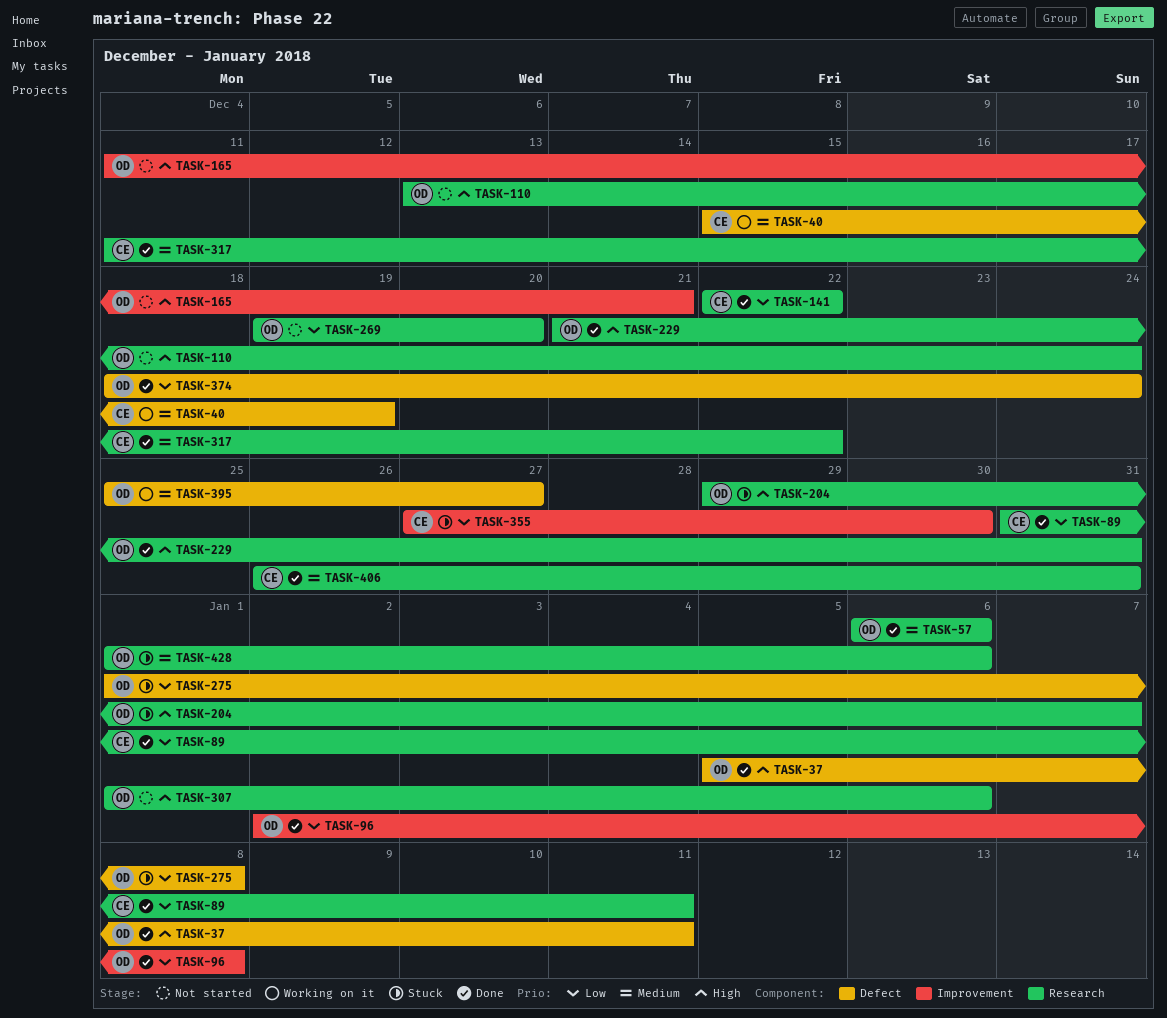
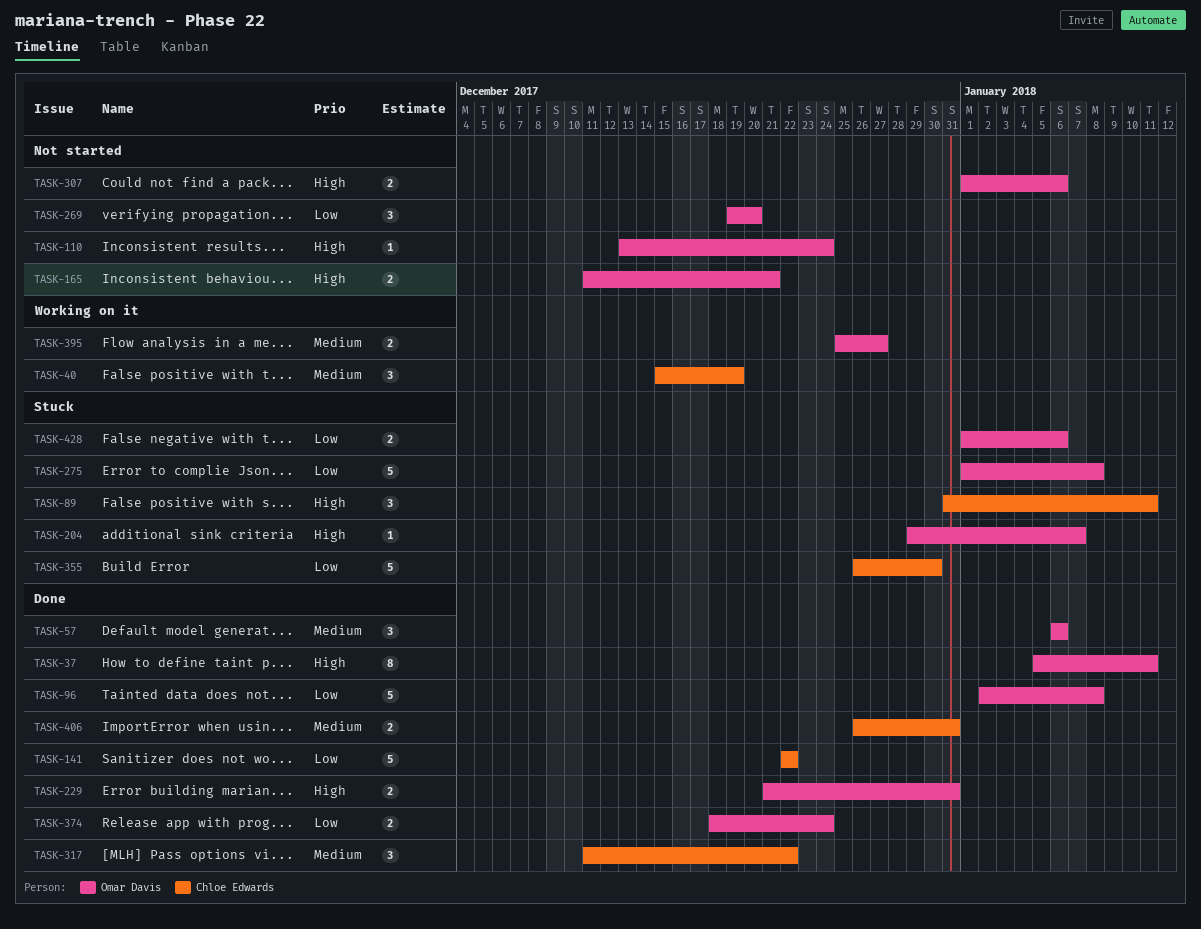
TASK-89, status: Done -> Stuck
TASK-89, priority: Low -> High
TASK-355, start: Dec 27 -> Dec 26
TASK-428, priority: Medium -> Low

